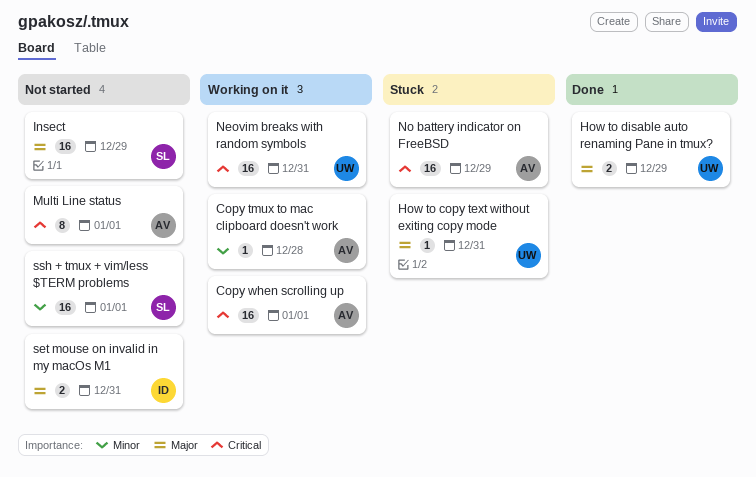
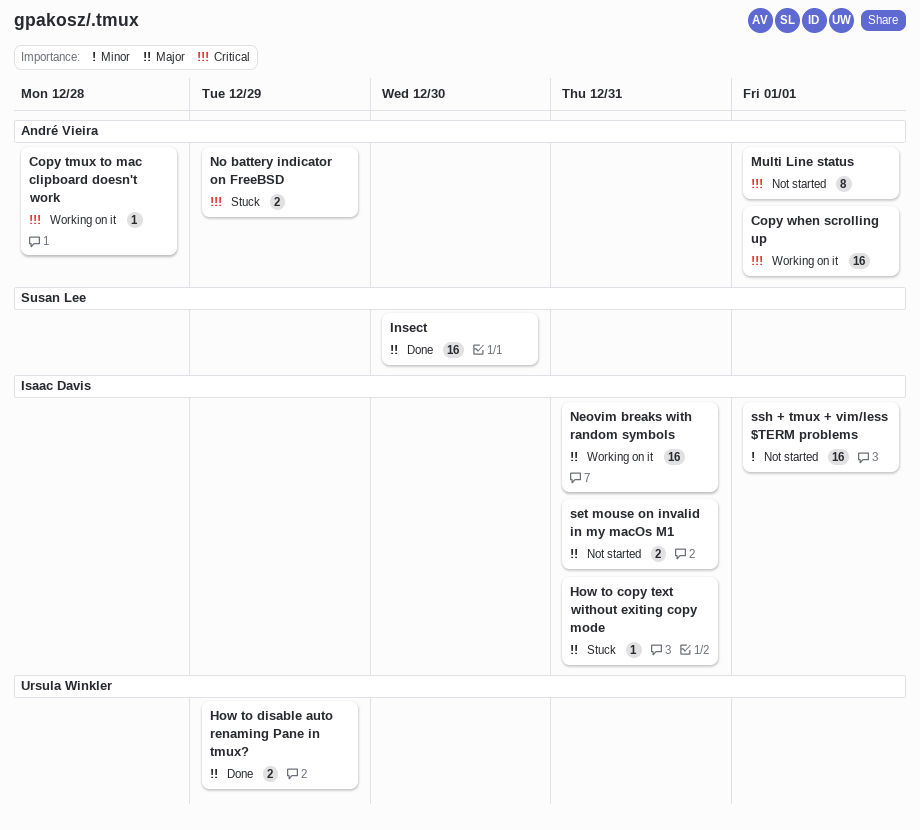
Copy tmux to mac clipboard doesn't work, priority: Minor -> Critical
How to copy text without exiting copy mode, owner: Ursula Winkler -> Isaac Davis
Insect, status: Not started -> Done
Insect, due: Dec 29 -> Dec 30
Neovim breaks with random symbols, owner: Ursula Winkler -> Isaac Davis
Neovim breaks with random symbols, priority: Critical -> Major
No battery indicator on FreeBSD, estimate: 16 -> 2
ssh + tmux + vim/less $TERM problems, owner: Susan Lee -> Isaac Davis

